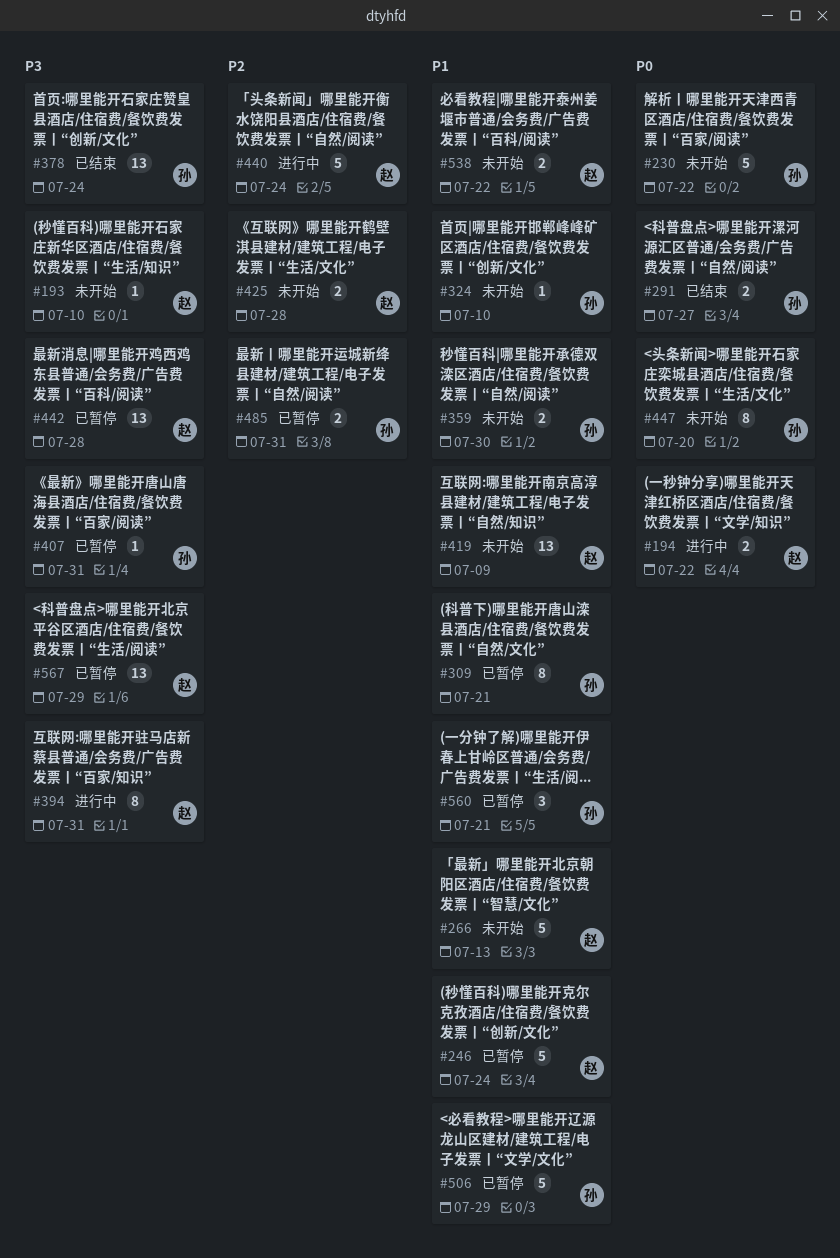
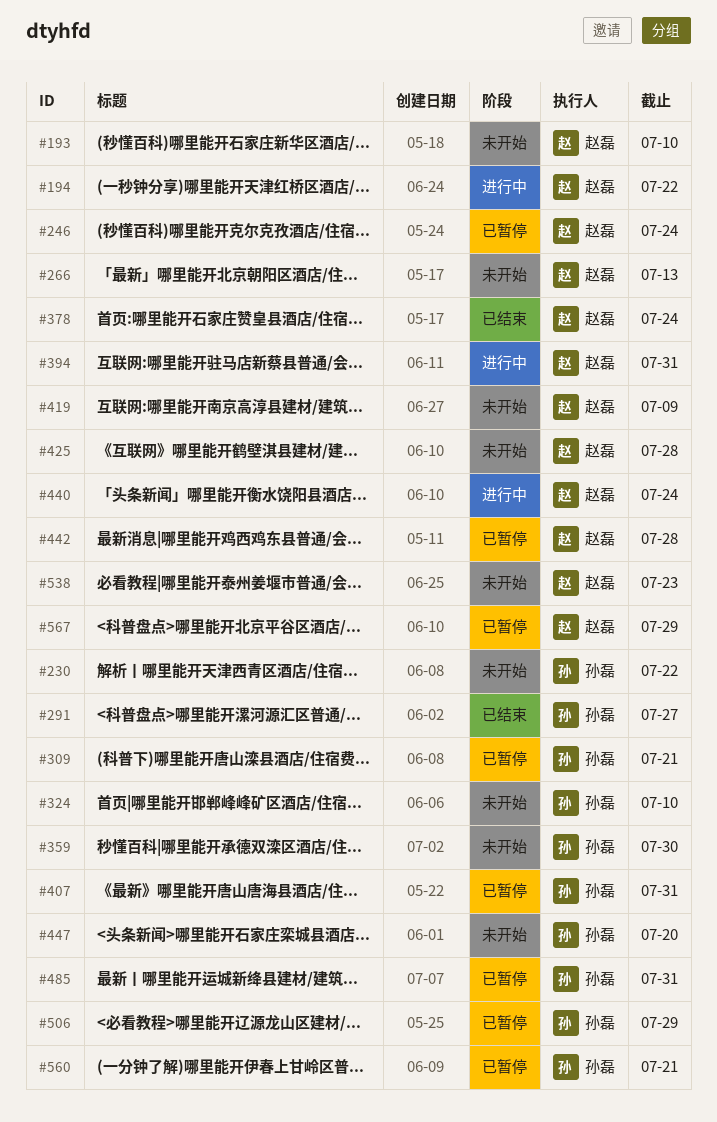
#378, owner: 孙磊 -> 赵磊
#538, due: Jul 22 -> Jul 23

